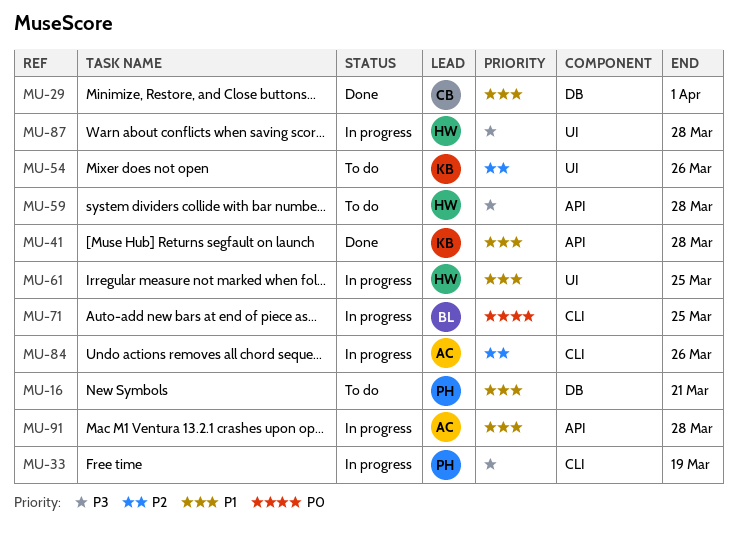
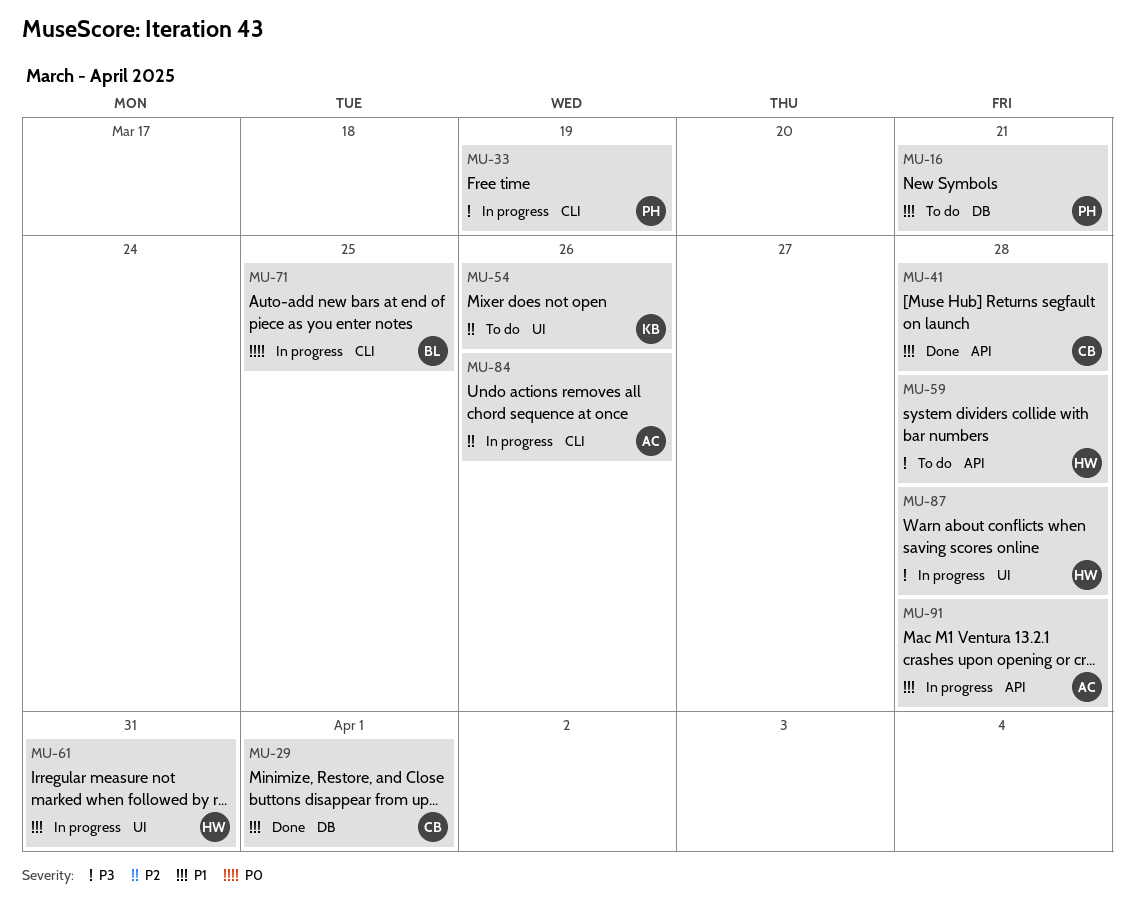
MU-41, owner: KB -> CB
MU-61, due: Mar 25 -> Mar 31

